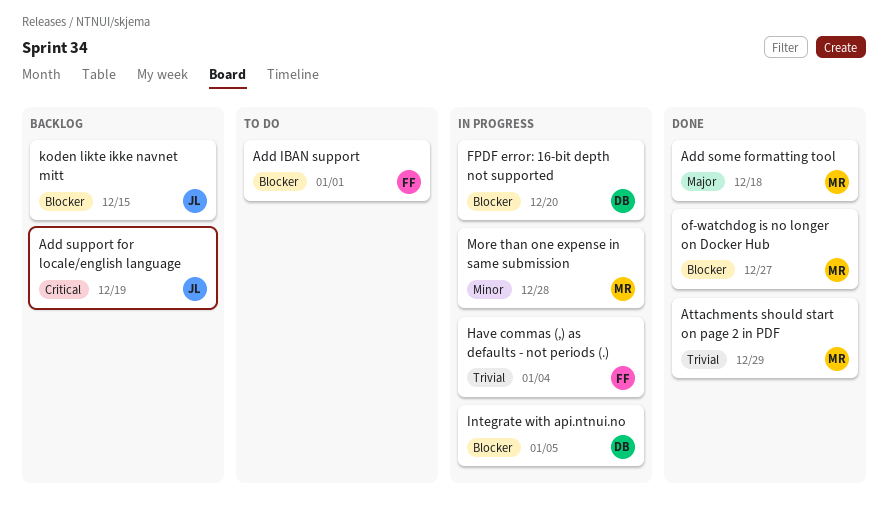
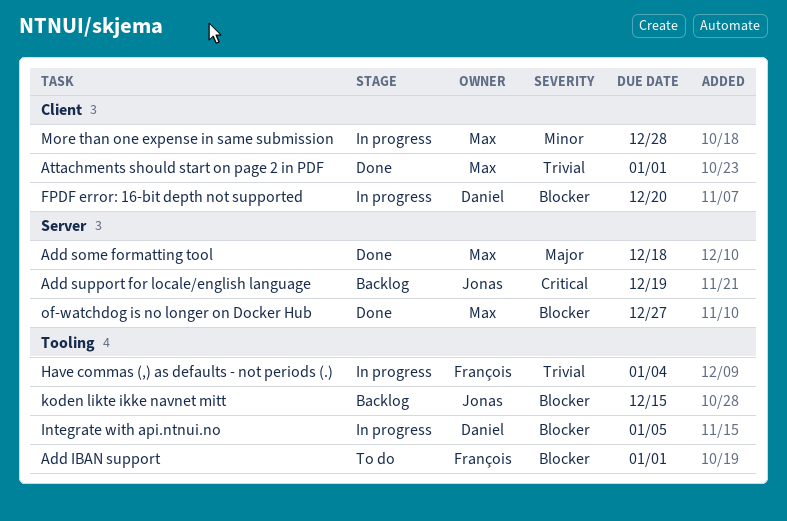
Attachments should start on page 2 in PDF, due: Dec 29 -> Jan 1

